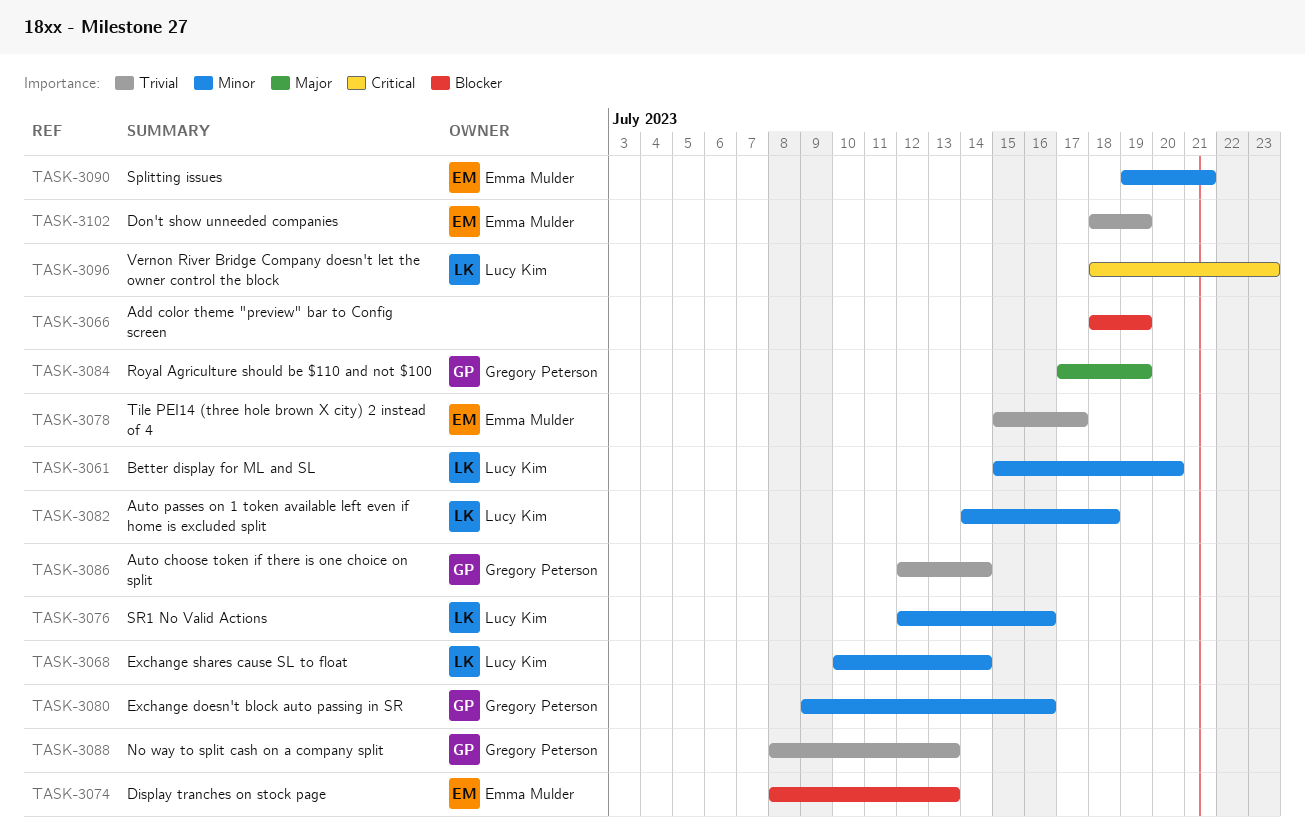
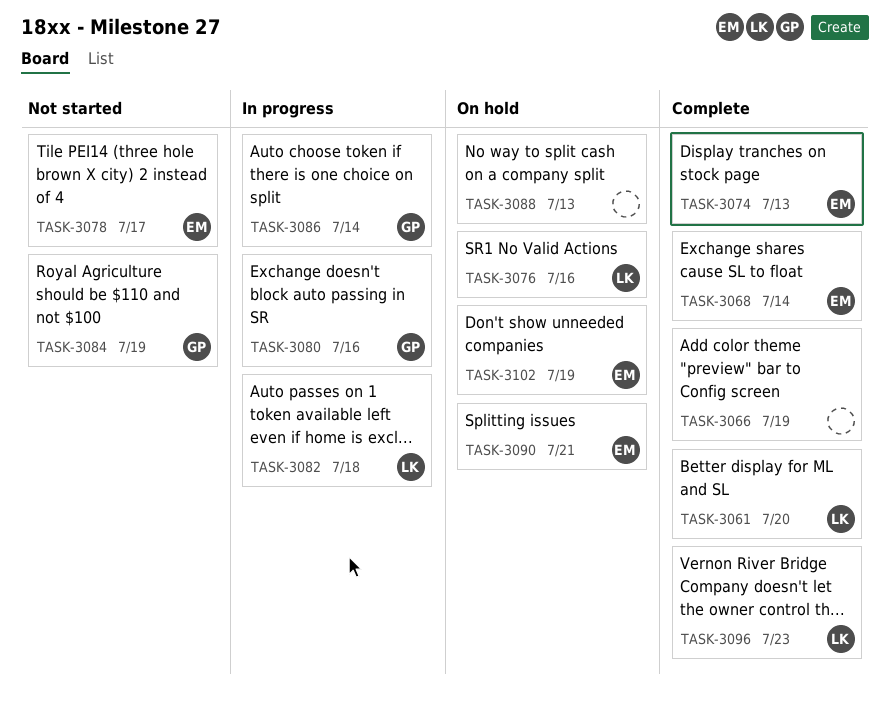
TASK-3068, owner: Lucy Kim -> Emma Mulder
TASK-3088, owner: Gregory Peterson -> none

